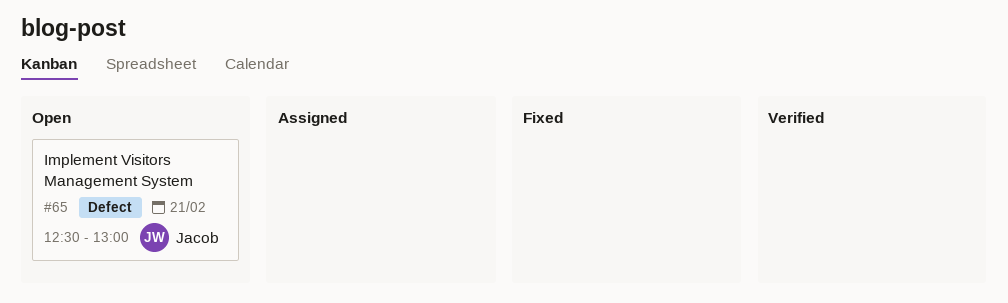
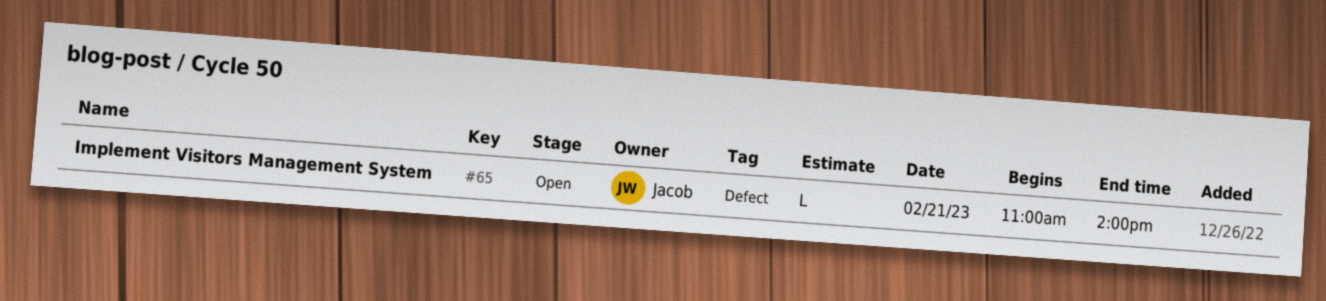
#65, begins: 12:30 -> 11:00
#65, ends: 13:00 -> 14:00

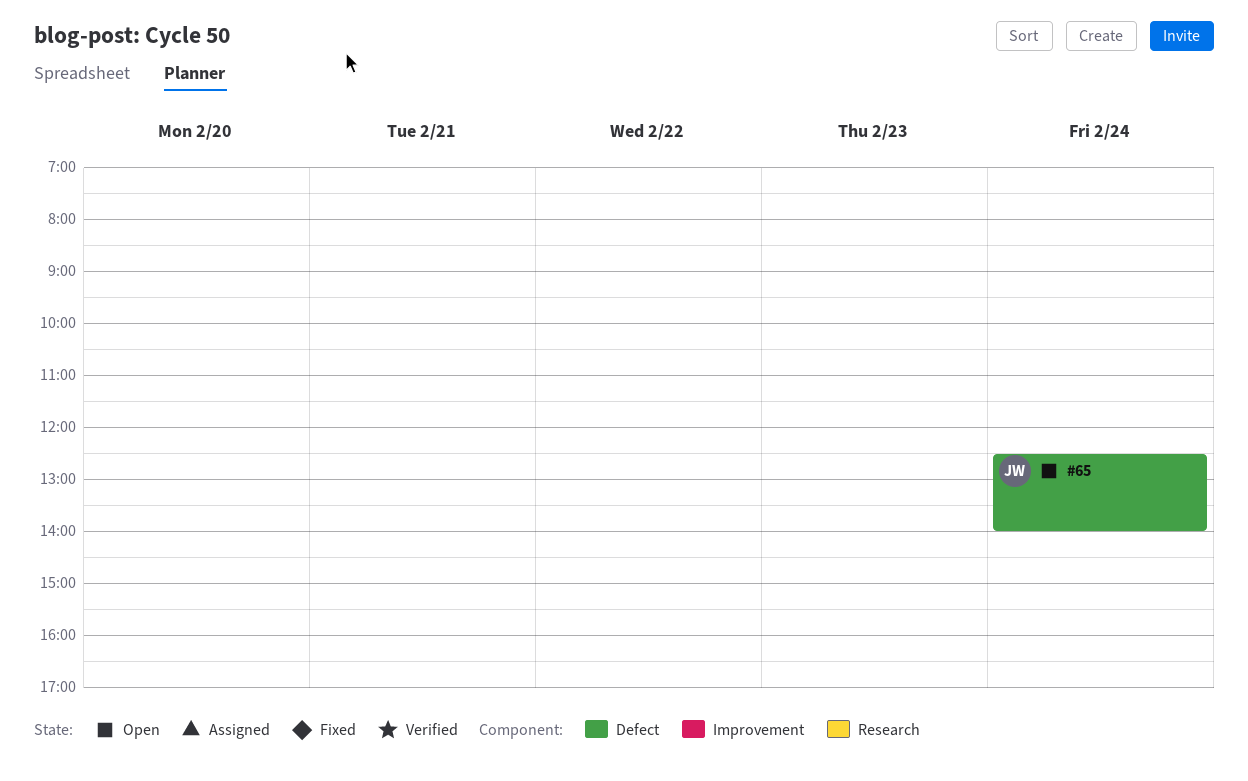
#65, day: Feb 21 -> Feb 24
#65, begins: 11:00 -> 12:30

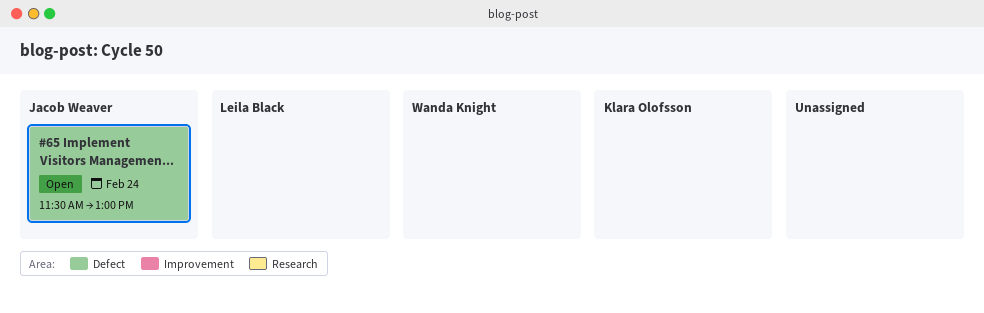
#65, begins: 12:30 -> 11:30
#65, ends: 14:00 -> 13:00

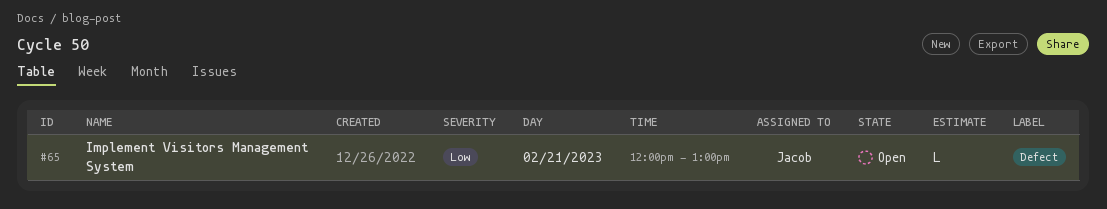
#65, day: Feb 24 -> Feb 21
#65, begins: 11:30 -> 12:00

